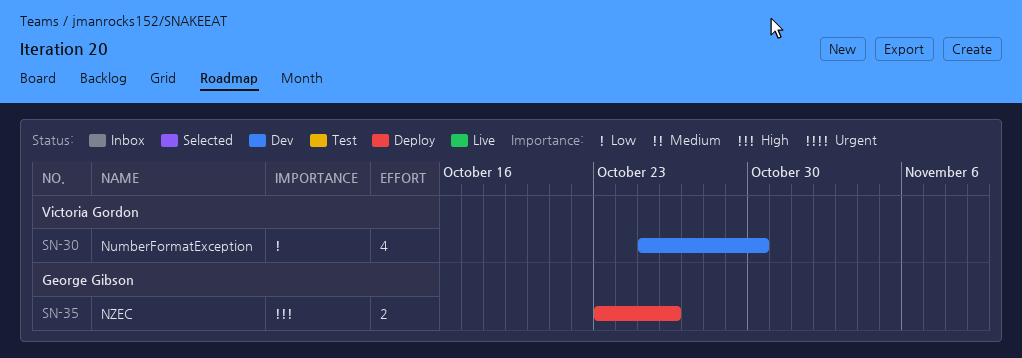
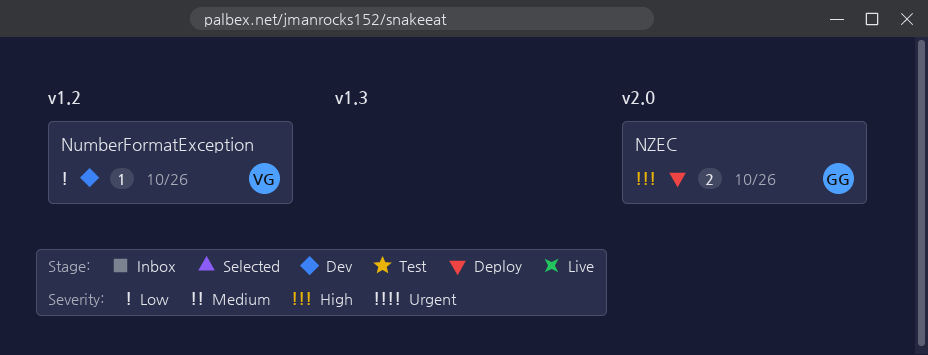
NumberFormatException, estimate: 4 -> 1
NumberFormatException, due: Oct 30 -> Oct 26

